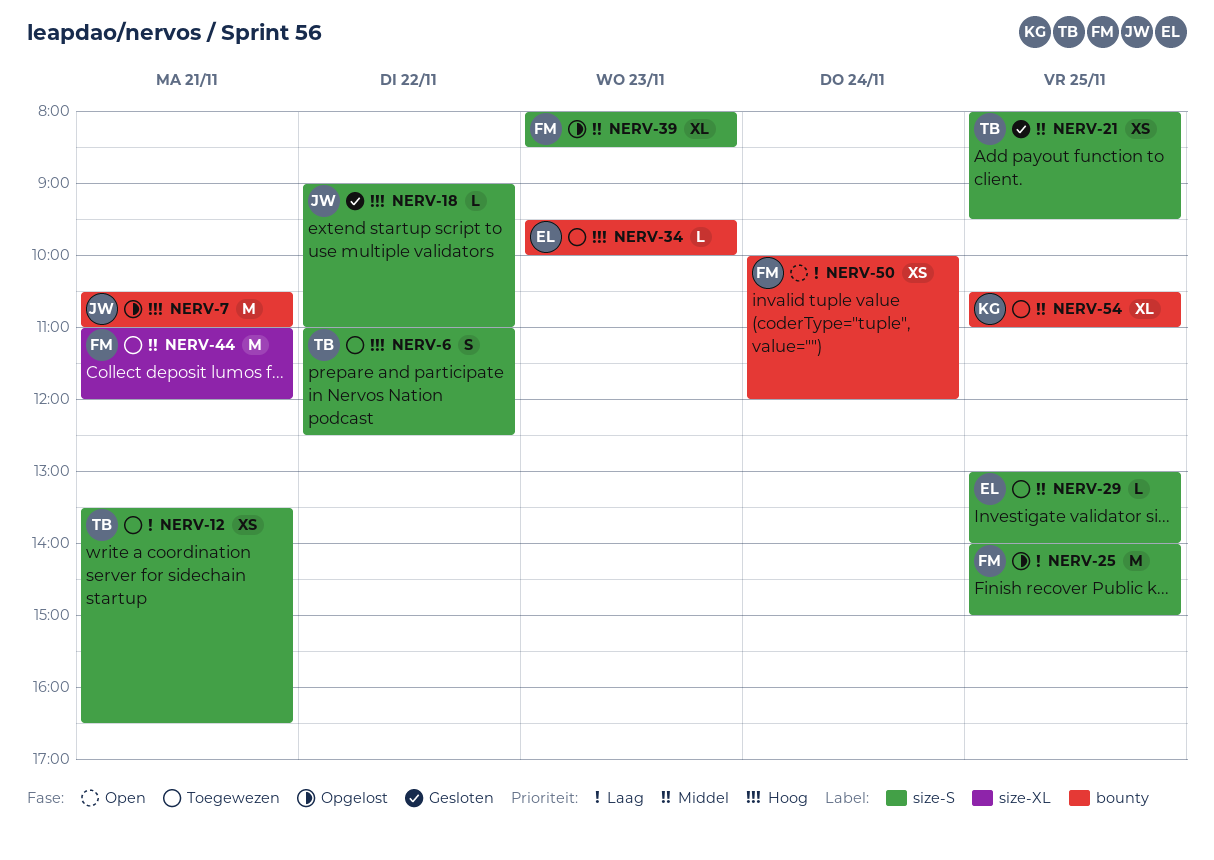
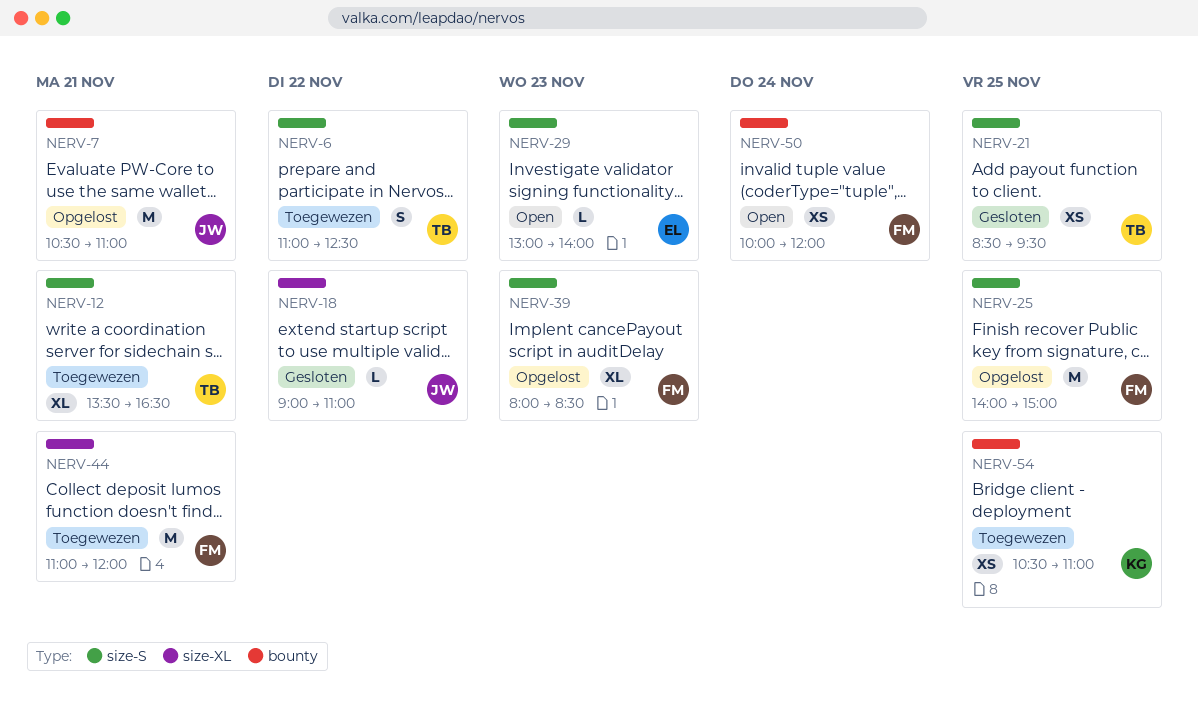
NERV-12, estimate: XS -> XL
NERV-18, label: size-S -> size-XL
NERV-21, begins: 08:00 -> 08:30
NERV-29, status: Toegewezen -> Open
NERV-29, day: Nov 25 -> Nov 23
NERV-34: present -> none
NERV-54, estimate: XL -> XS

